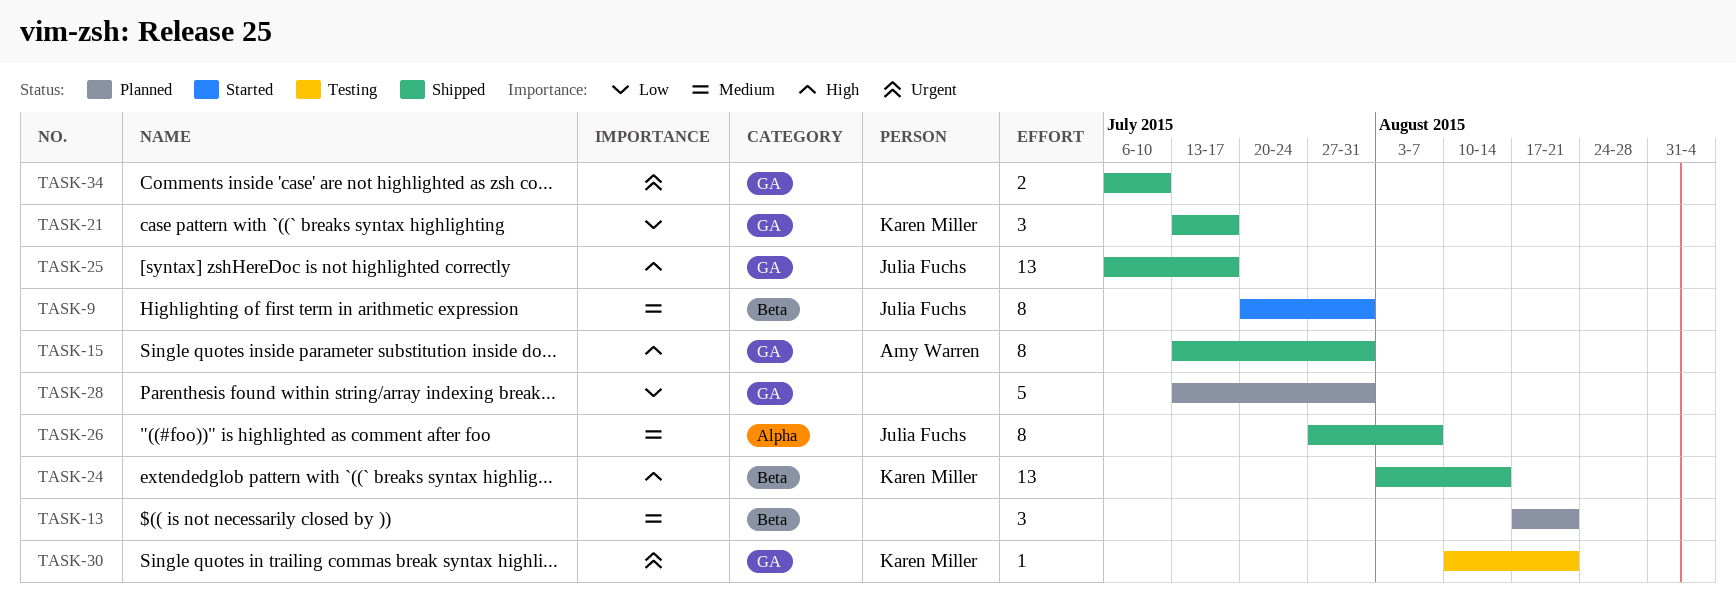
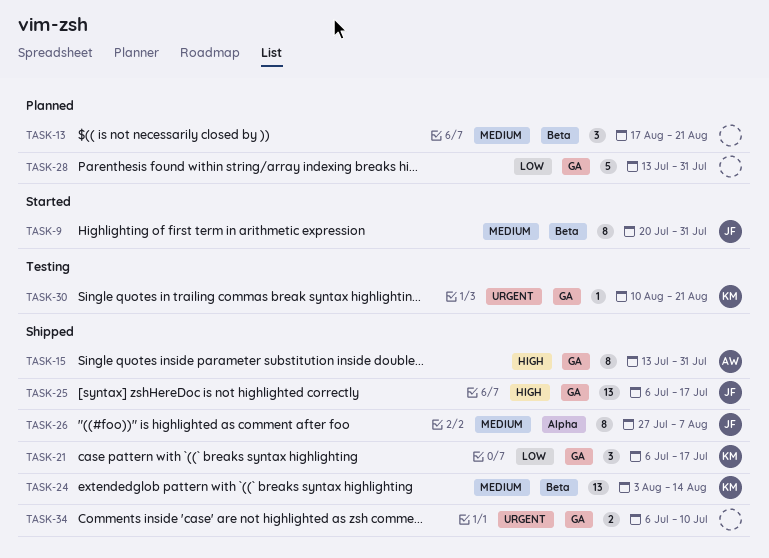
TASK-21, start: Jul 13 -> Jul 6
TASK-24, priority: High -> Medium

